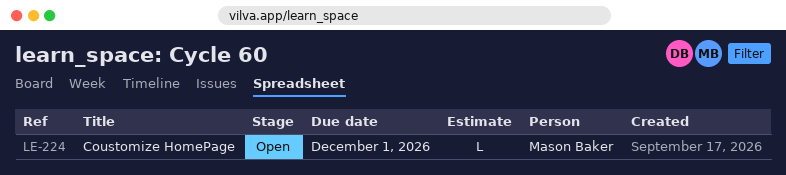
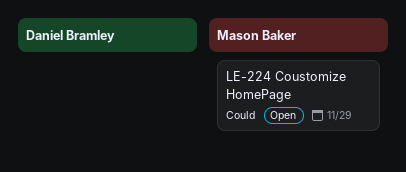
LE-224, due: Dec 1 -> Nov 29

